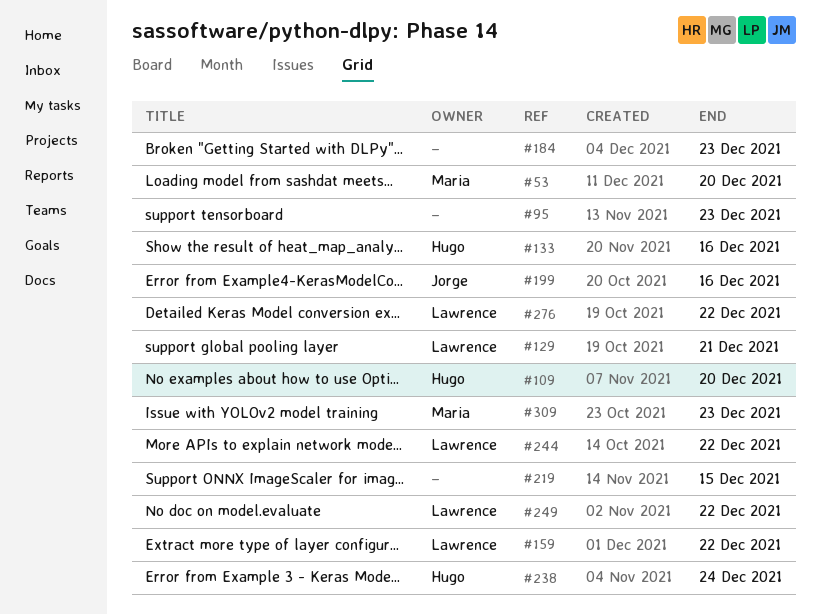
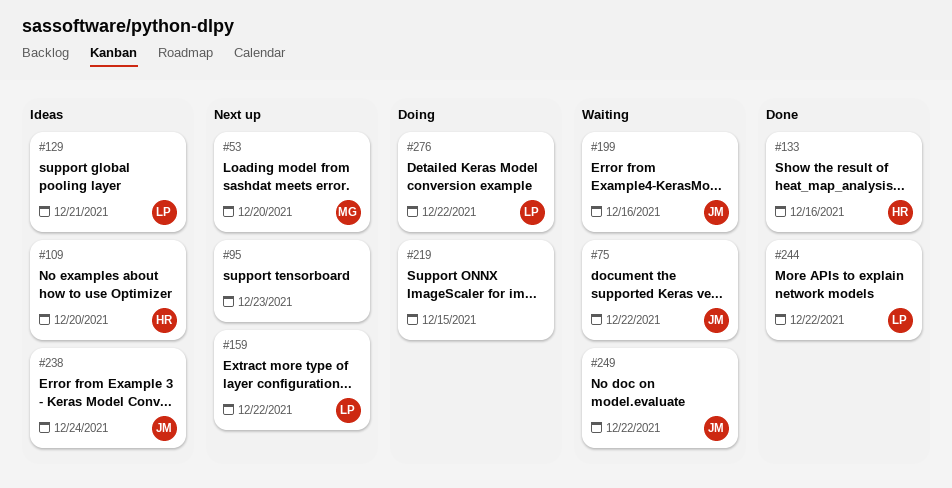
#75: none -> present
#184: present -> none
#238, owner: Hugo -> Jorge
#249, owner: Lawrence -> Jorge
#309: present -> none

